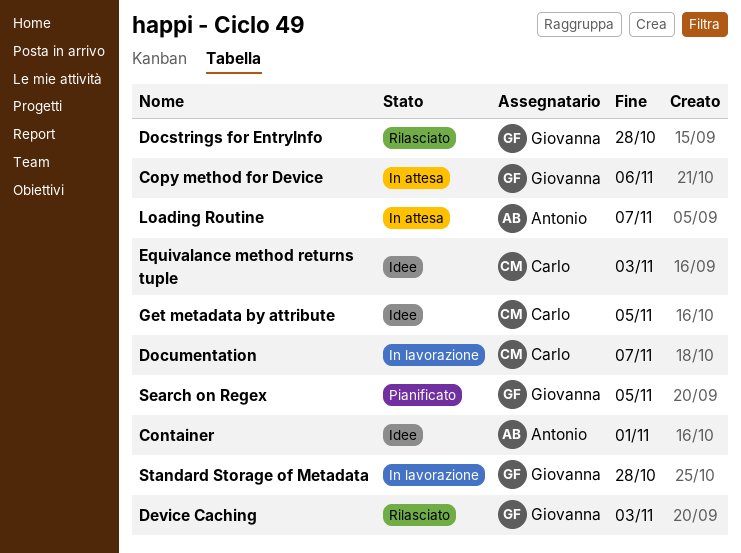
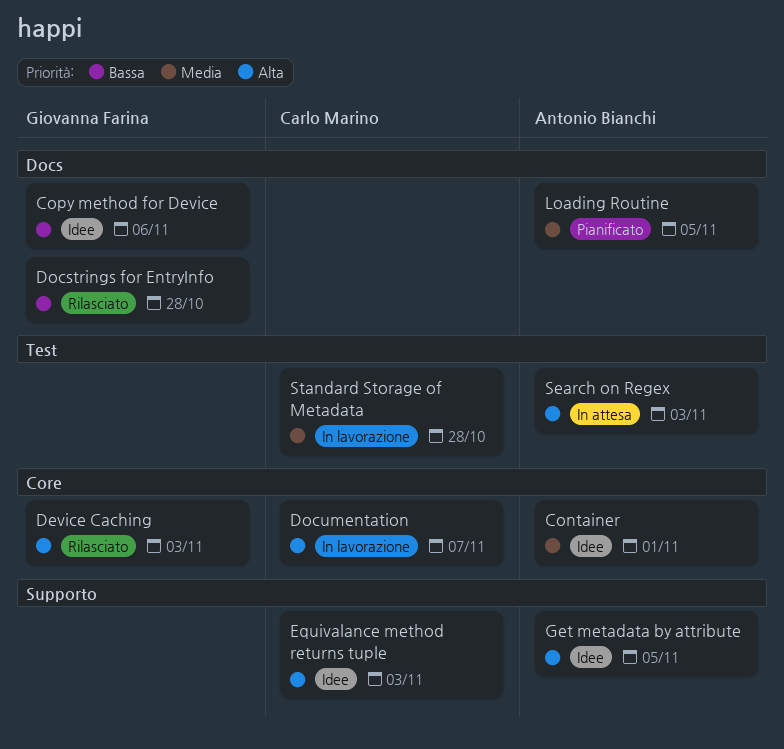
Copy method for Device, status: In attesa -> Idee
Get metadata by attribute, owner: Carlo Marino -> Antonio Bianchi
Loading Routine, status: In attesa -> Pianificato
Loading Routine, due: Nov 7 -> Nov 5
Search on Regex, status: Pianificato -> In attesa
Search on Regex, owner: Giovanna Farina -> Antonio Bianchi
Search on Regex, due: Nov 5 -> Nov 3
Standard Storage of Metadata, owner: Giovanna Farina -> Carlo Marino

